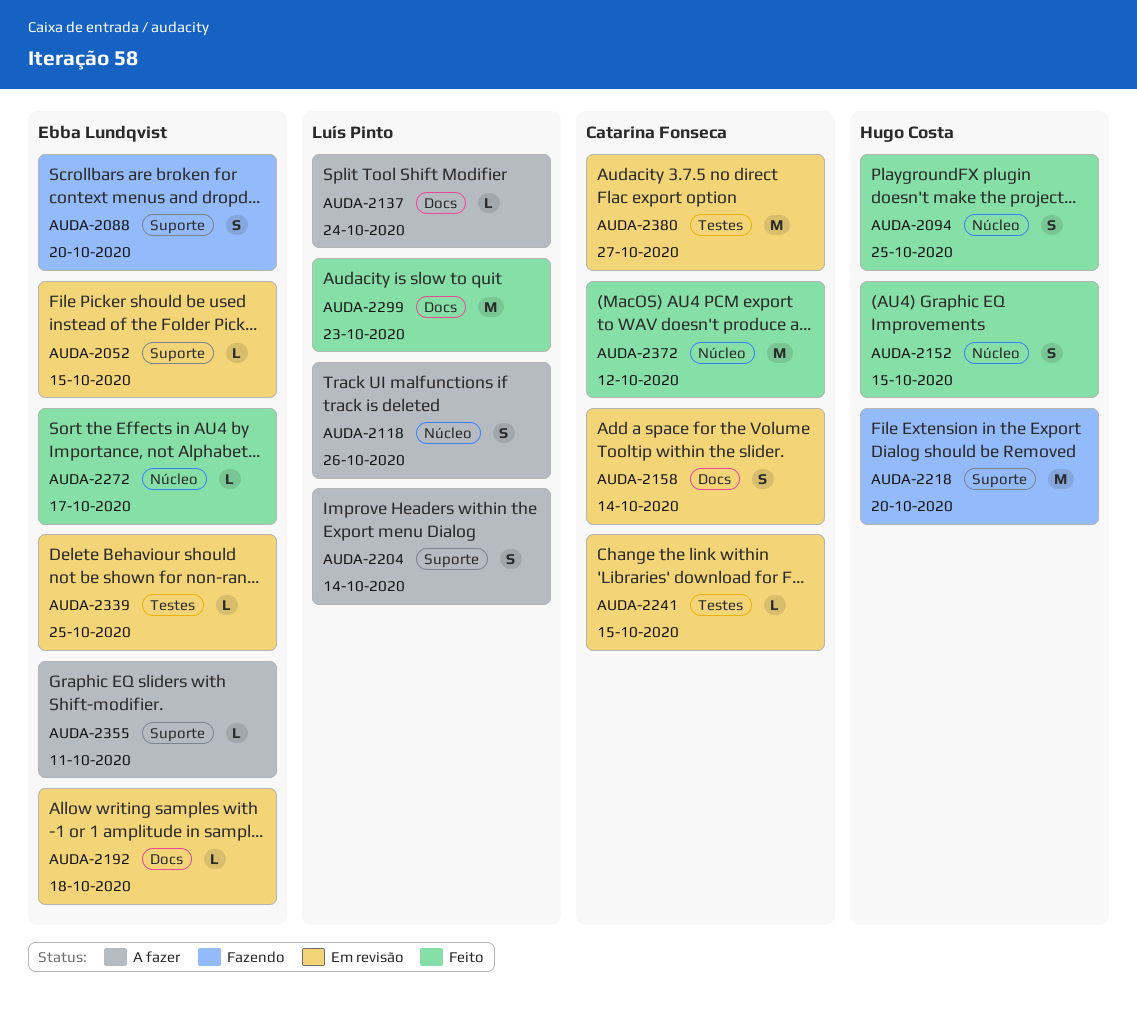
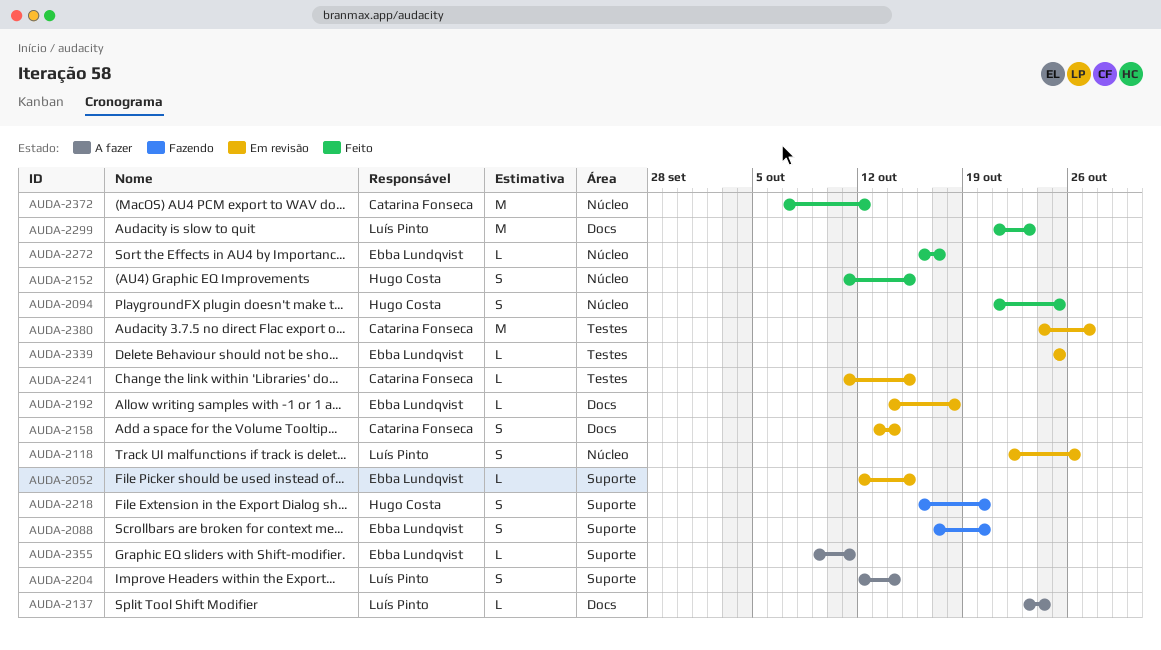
AUDA-2118, status: A fazer -> Em revisão
AUDA-2218, estimate: M -> S

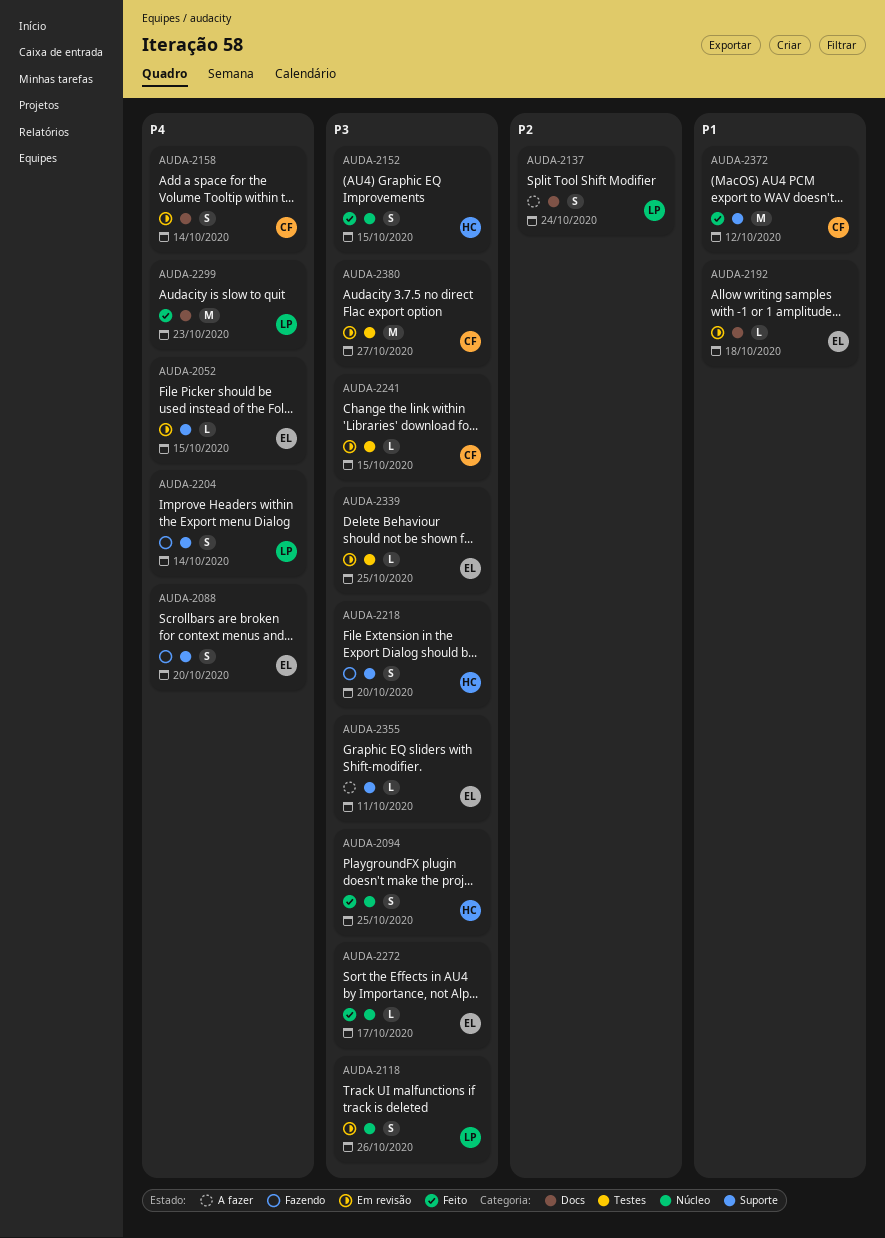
AUDA-2137, estimate: L -> S
AUDA-2204, status: A fazer -> Fazendo
AUDA-2372, label: Núcleo -> Suporte

